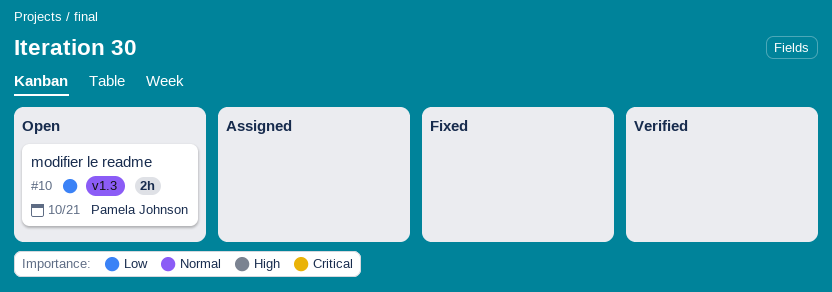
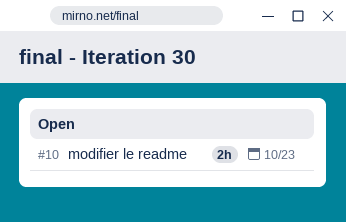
#10, due: Oct 21 -> Oct 23

